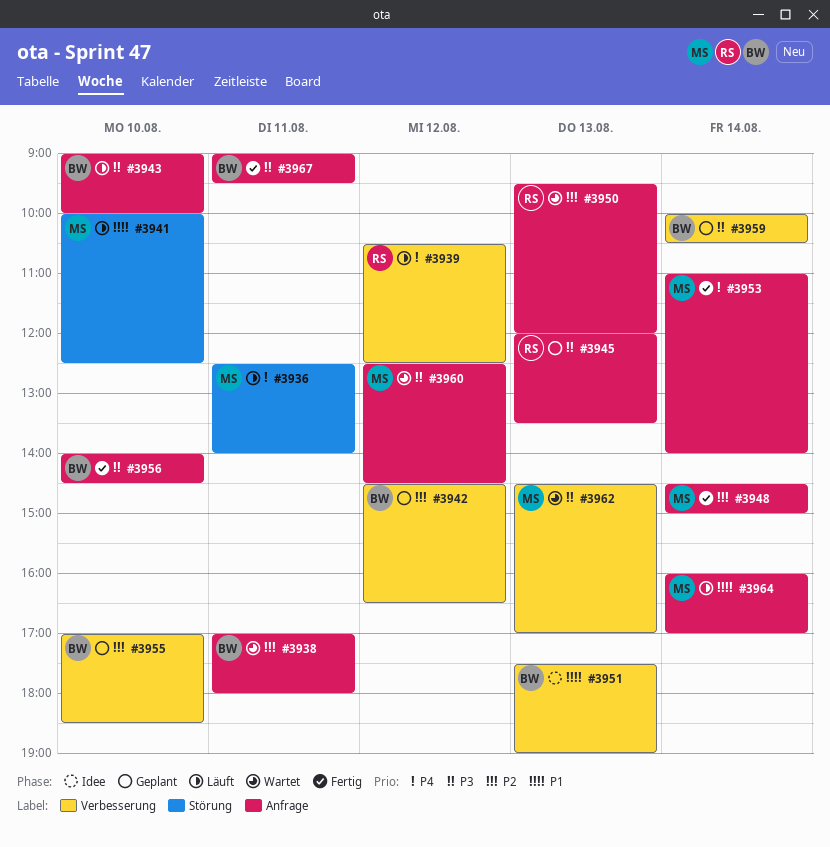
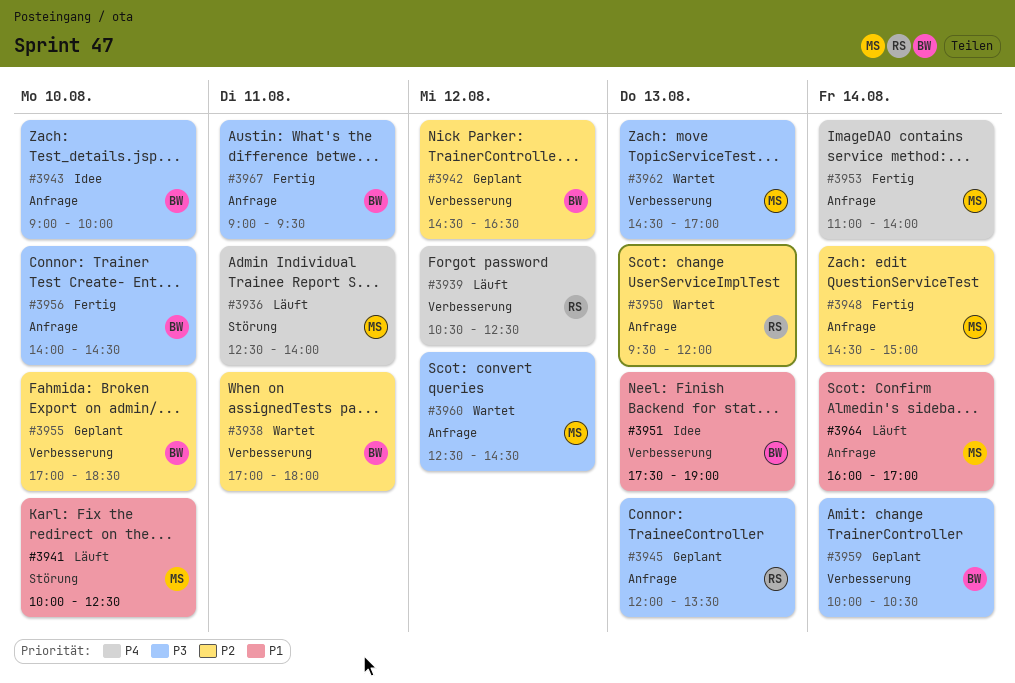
#3938, label: Anfrage -> Verbesserung
#3943, status: Läuft -> Idee

